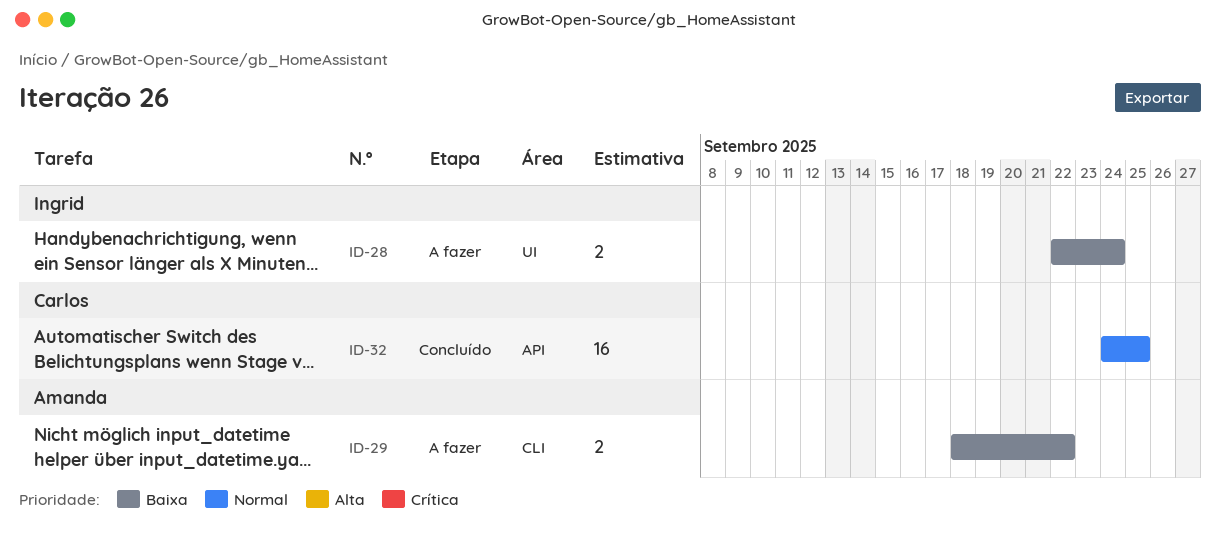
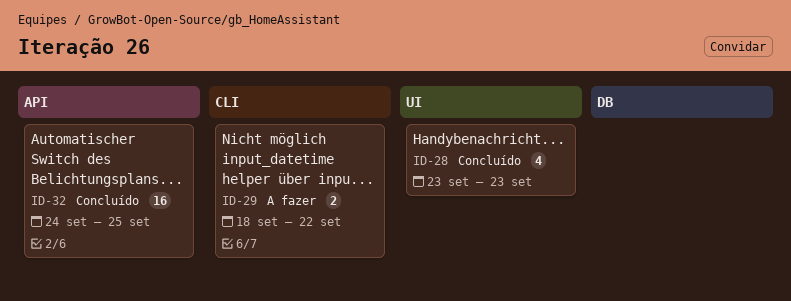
ID-28, status: A fazer -> Concluído
ID-28, estimate: 2 -> 4
ID-28, start: Sep 22 -> Sep 23
ID-28, due: Sep 24 -> Sep 23

